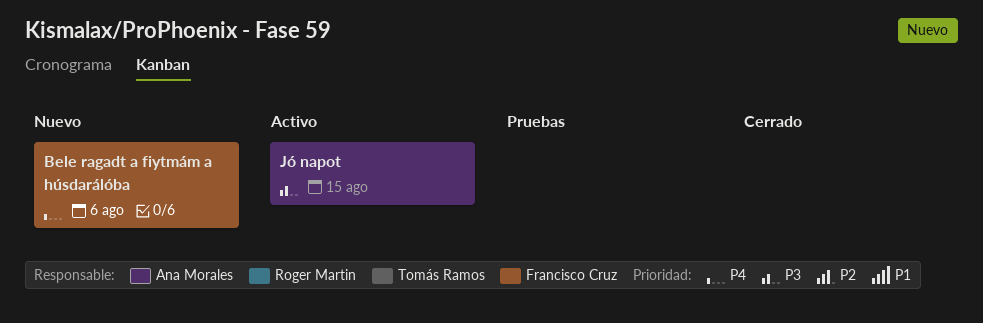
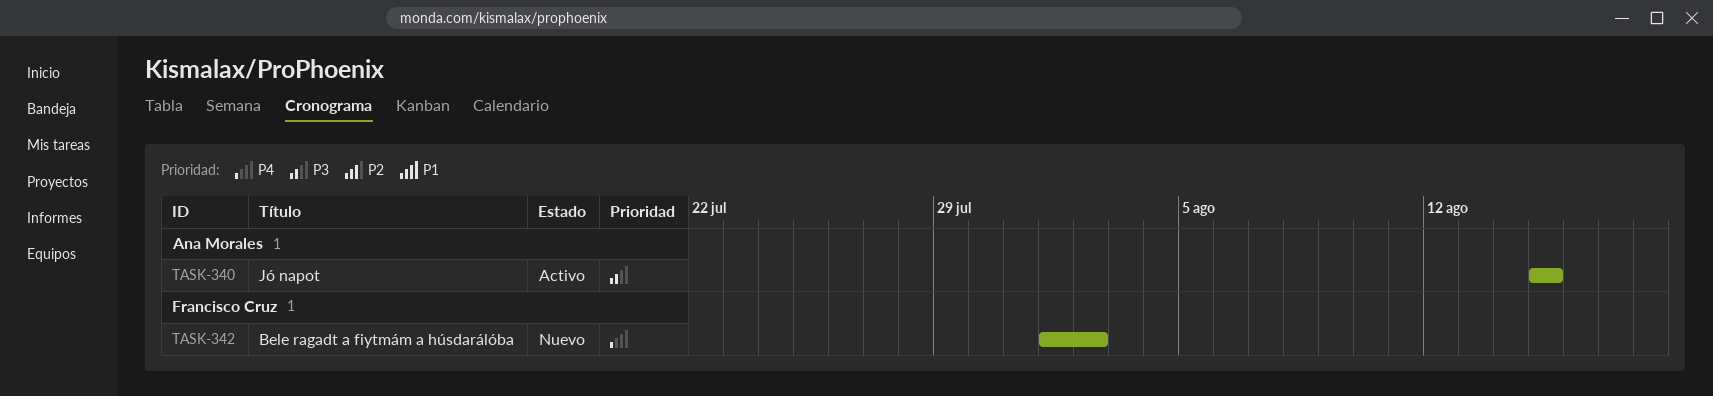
Bele ragadt a fiytmám a húsdarálóba, due: Aug 6 -> Aug 2

